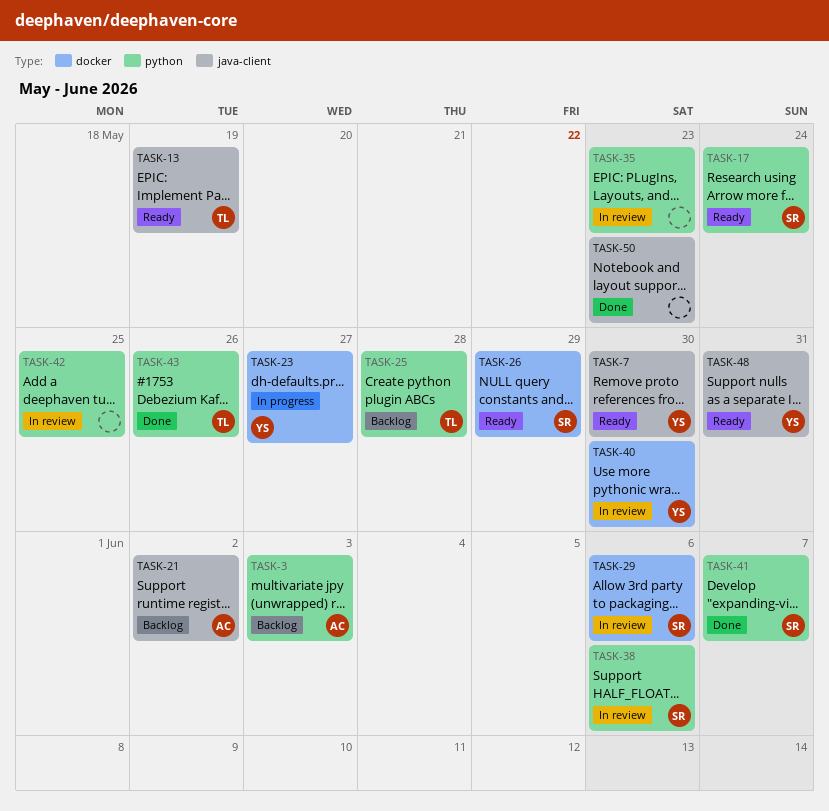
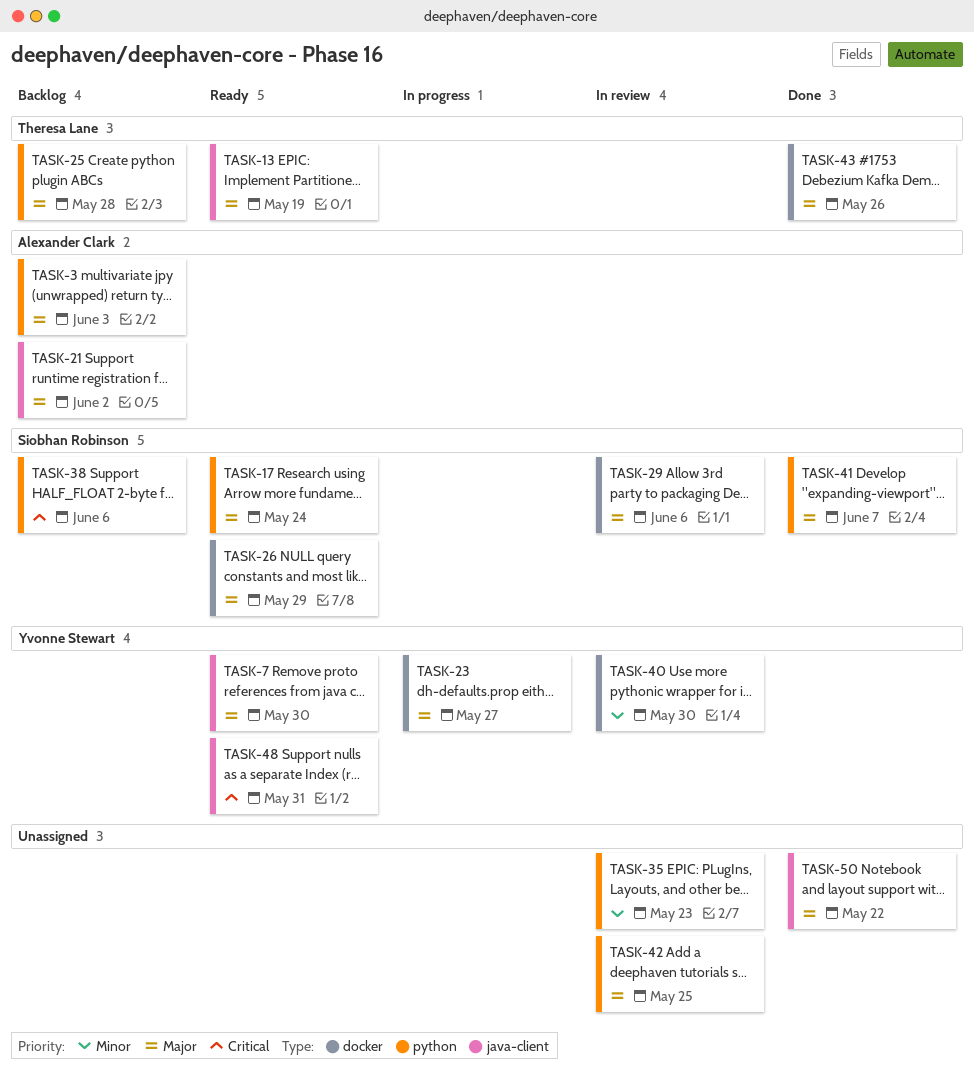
TASK-38, status: In review -> Backlog
TASK-43, label: python -> docker
TASK-50, due: May 23 -> May 22

